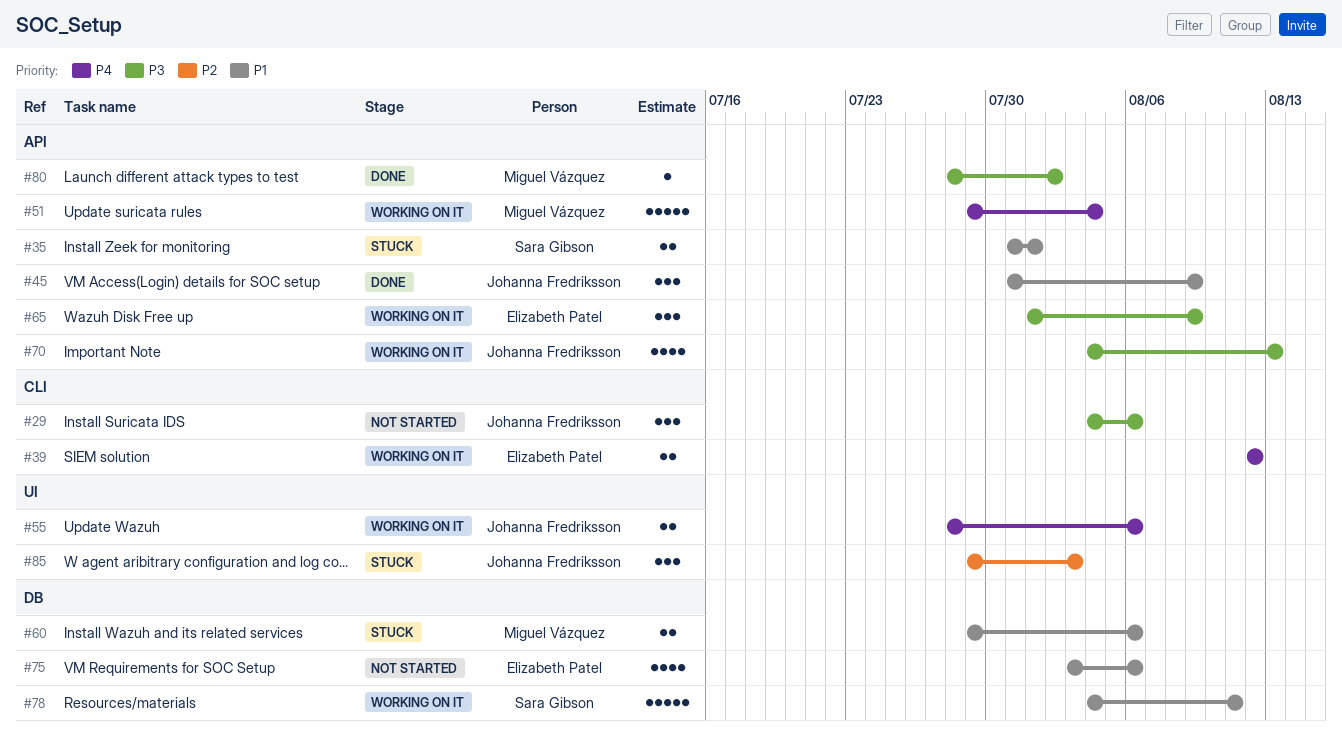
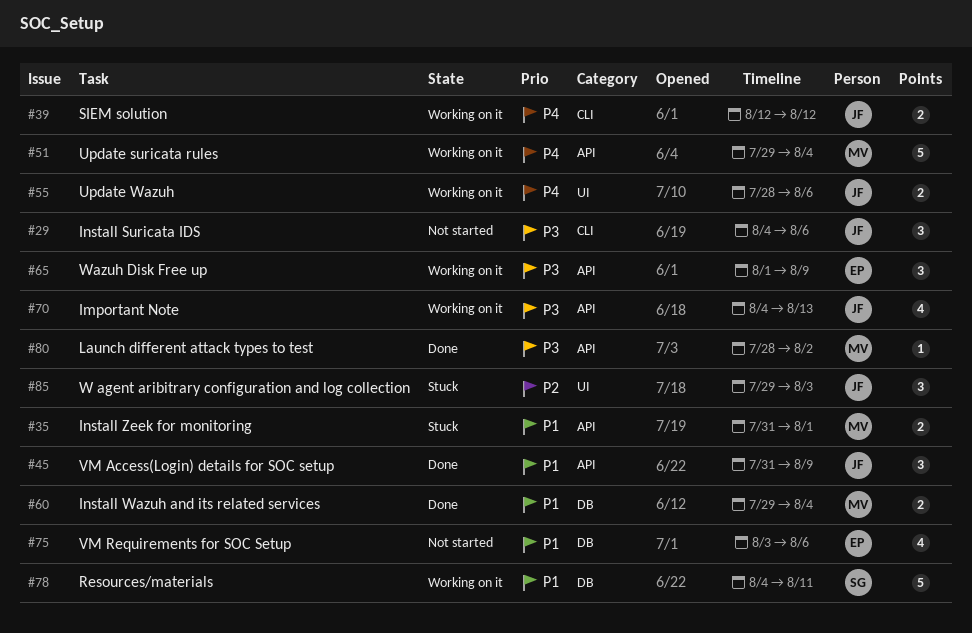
#35, owner: Sara Gibson -> Miguel Vázquez
#39, owner: Elizabeth Patel -> Johanna Fredriksson
#60, status: Stuck -> Done
#60, due: Aug 6 -> Aug 4

